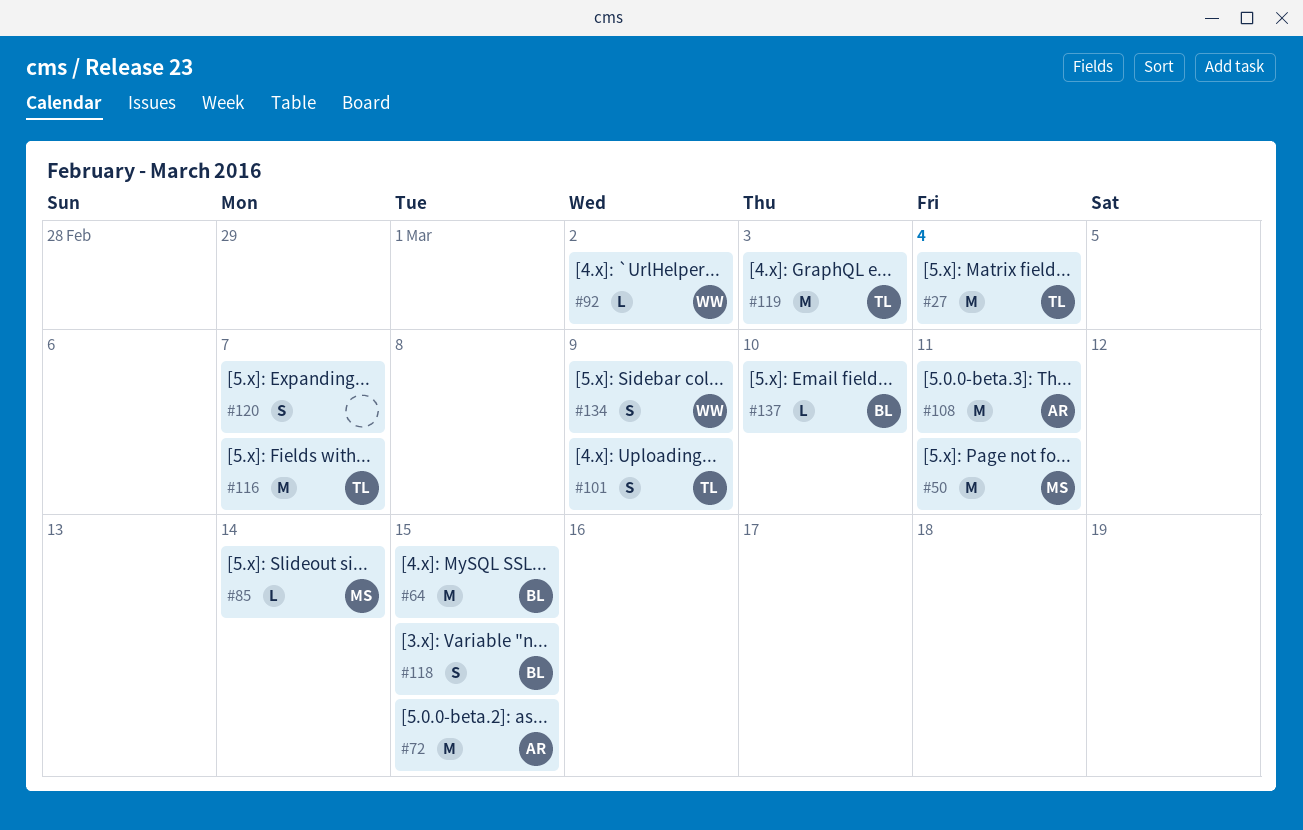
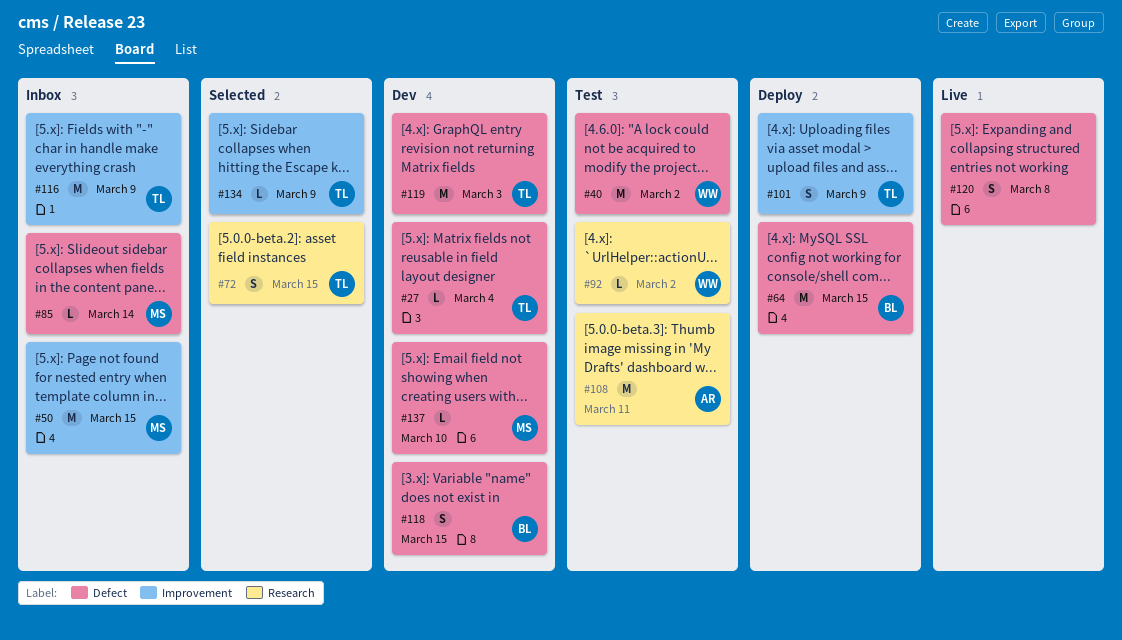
#27, estimate: M -> L
#40: none -> present
#50, due: Mar 11 -> Mar 15
#72, owner: AR -> TL
#72, estimate: M -> S
#116, due: Mar 7 -> Mar 9
#120, due: Mar 7 -> Mar 8
#134, owner: WW -> TL
#134, estimate: S -> L
#137, owner: BL -> MS

